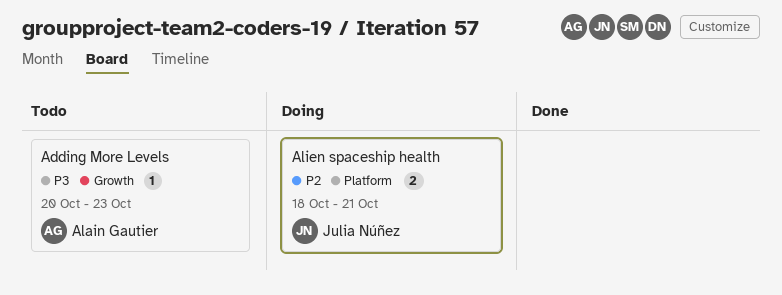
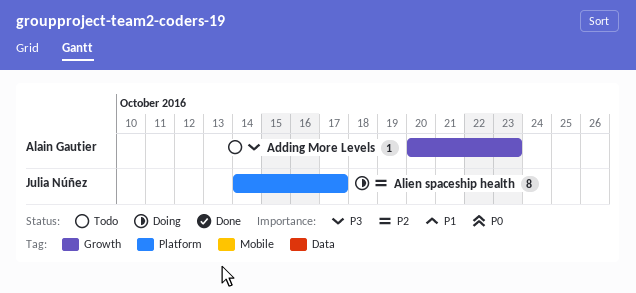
Alien spaceship health, estimate: 2 -> 8
Alien spaceship health, start: Oct 18 -> Oct 14
Alien spaceship health, due: Oct 21 -> Oct 17

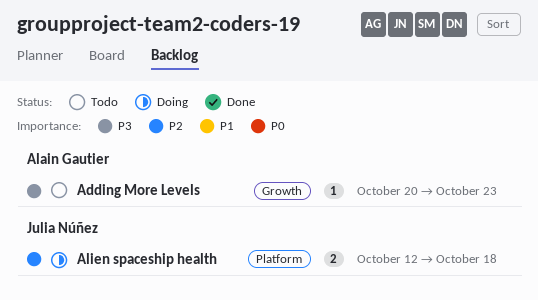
Alien spaceship health, estimate: 8 -> 2
Alien spaceship health, start: Oct 14 -> Oct 12
Alien spaceship health, due: Oct 17 -> Oct 18

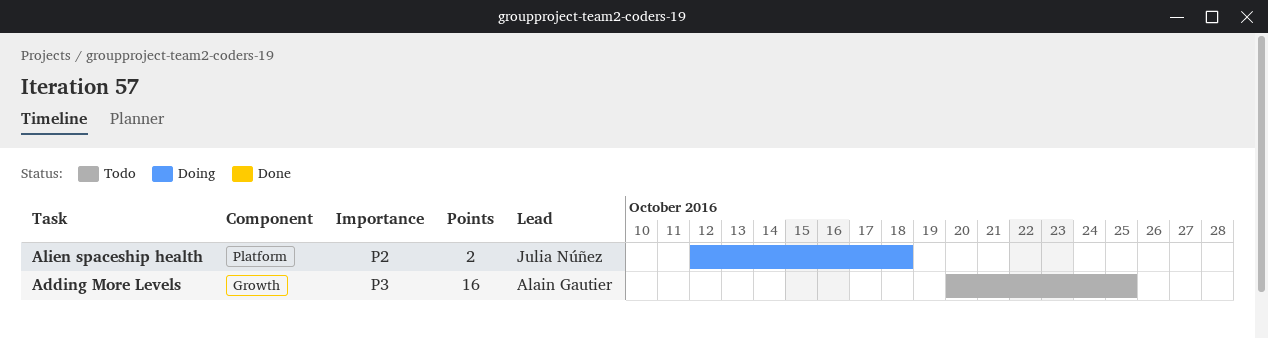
Adding More Levels, estimate: 1 -> 16
Adding More Levels, due: Oct 23 -> Oct 25

